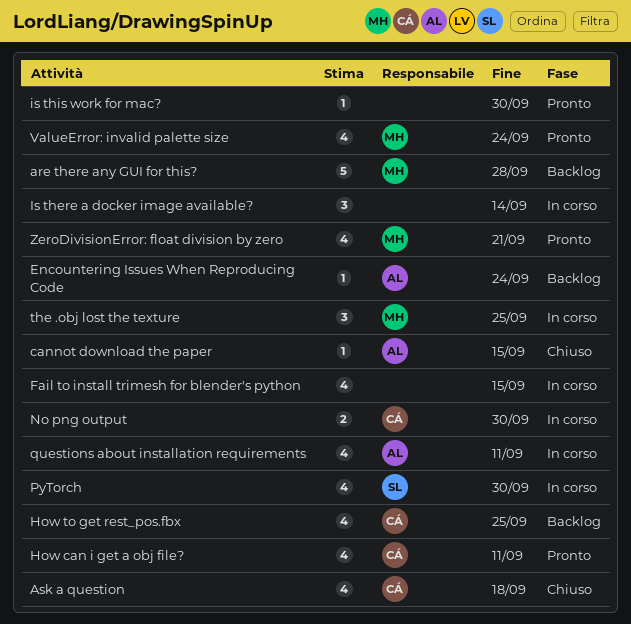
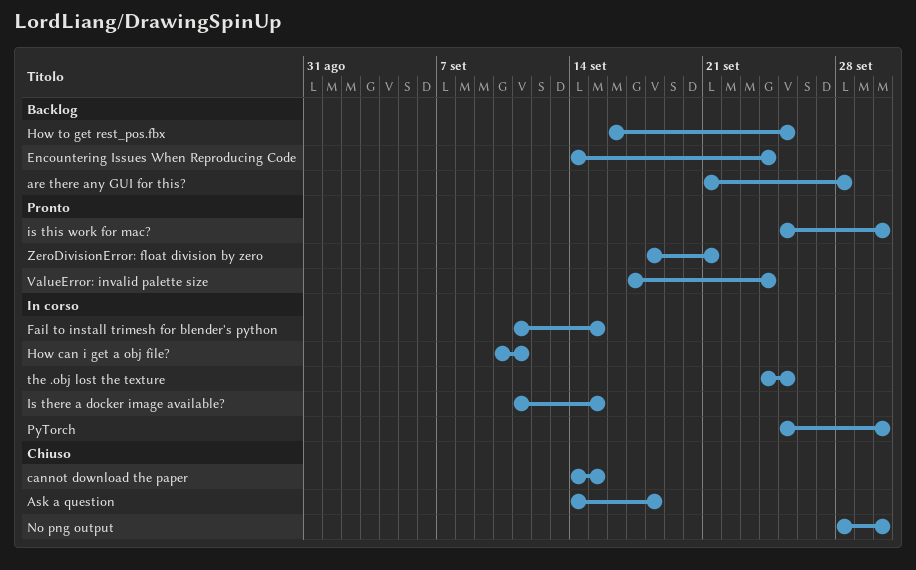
How can i get a obj file?, status: Pronto -> In corso
Is there a docker image available?, due: Sep 14 -> Sep 15
No png output, status: In corso -> Chiuso
questions about installation requirements: present -> none

